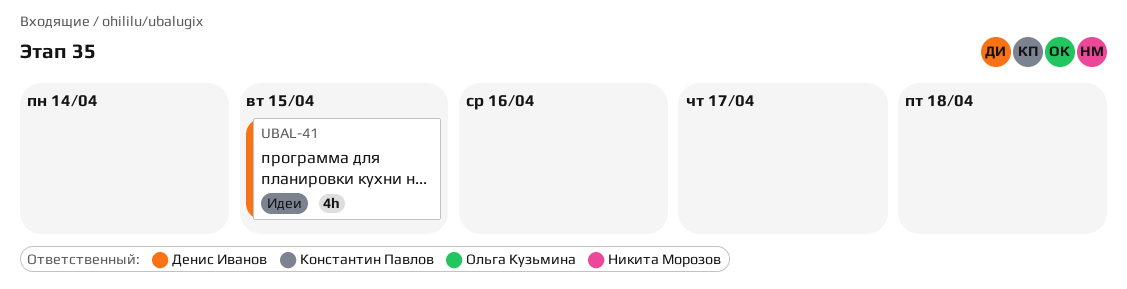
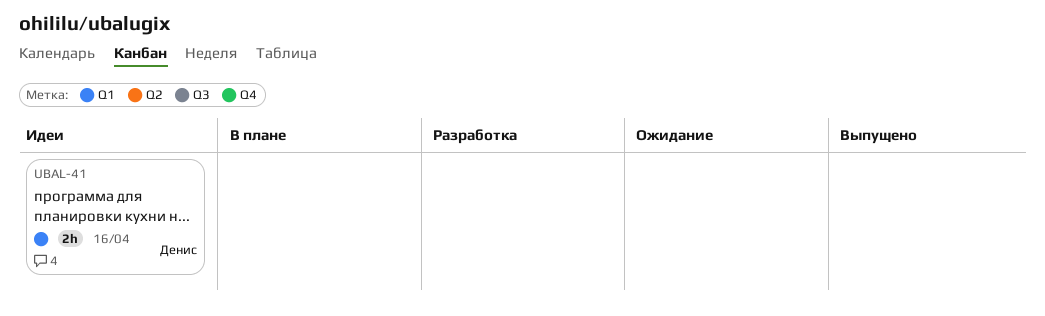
UBAL-41, estimate: 4h -> 2h
UBAL-41, due: Apr 15 -> Apr 16

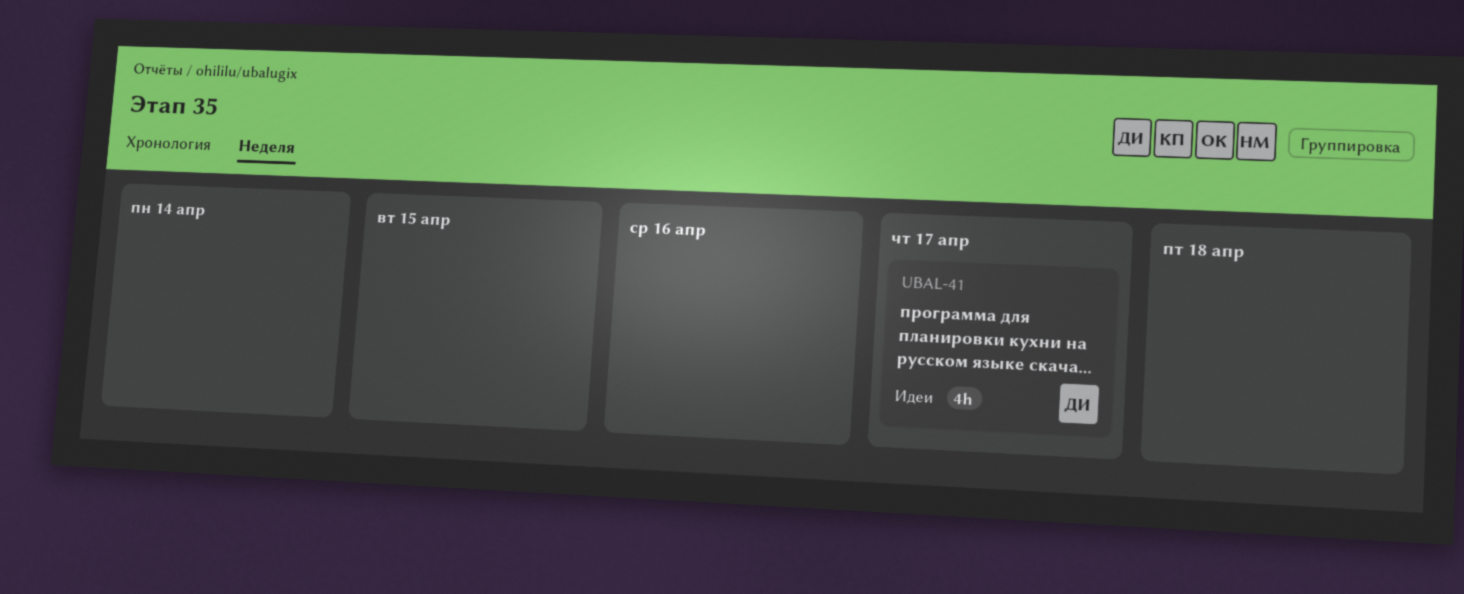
UBAL-41, estimate: 2h -> 4h
UBAL-41, due: Apr 16 -> Apr 17

